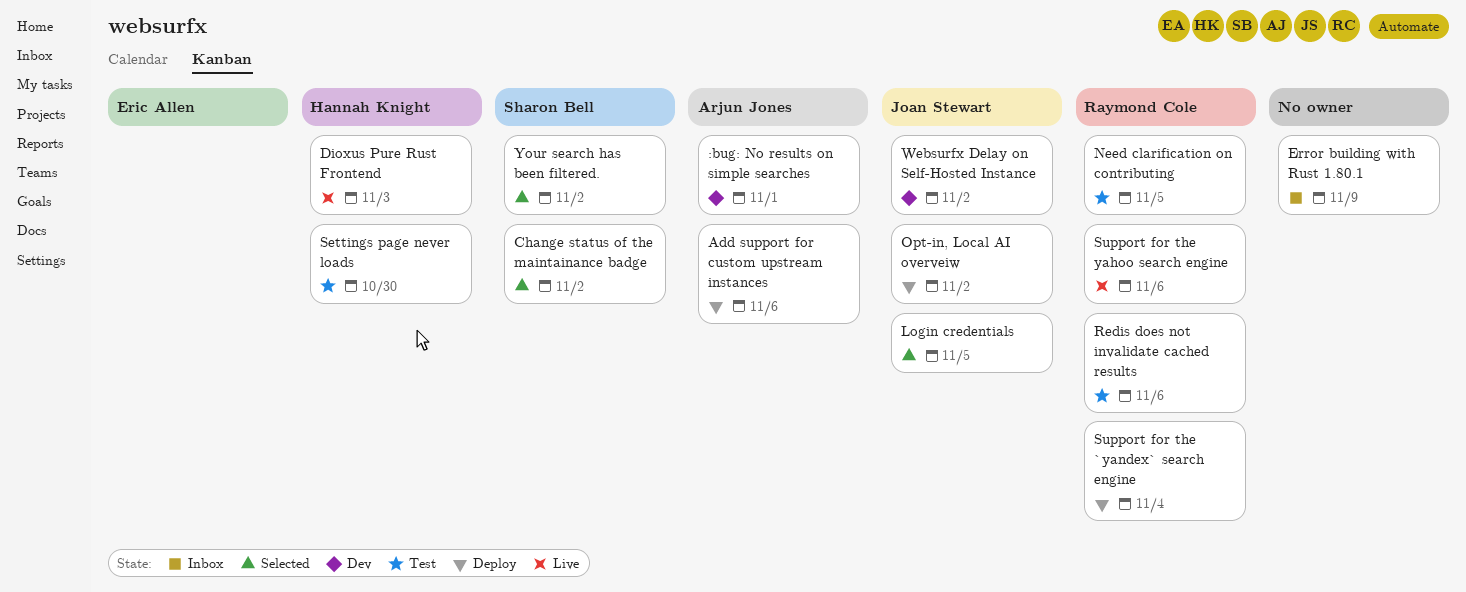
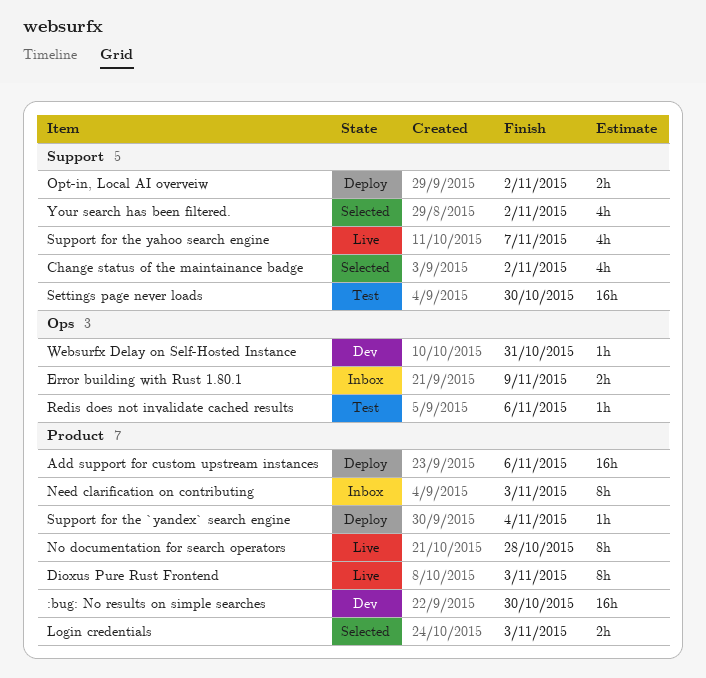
:bug: No results on simple searches, due: Nov 1 -> Oct 30
Login credentials, due: Nov 5 -> Nov 3
Need clarification on contributing, status: Test -> Inbox
Need clarification on contributing, due: Nov 5 -> Nov 3
No documentation for search operators: none -> present
Support for the yahoo search engine, due: Nov 6 -> Nov 7
Websurfx Delay on Self-Hosted Instance, due: Nov 2 -> Oct 31

